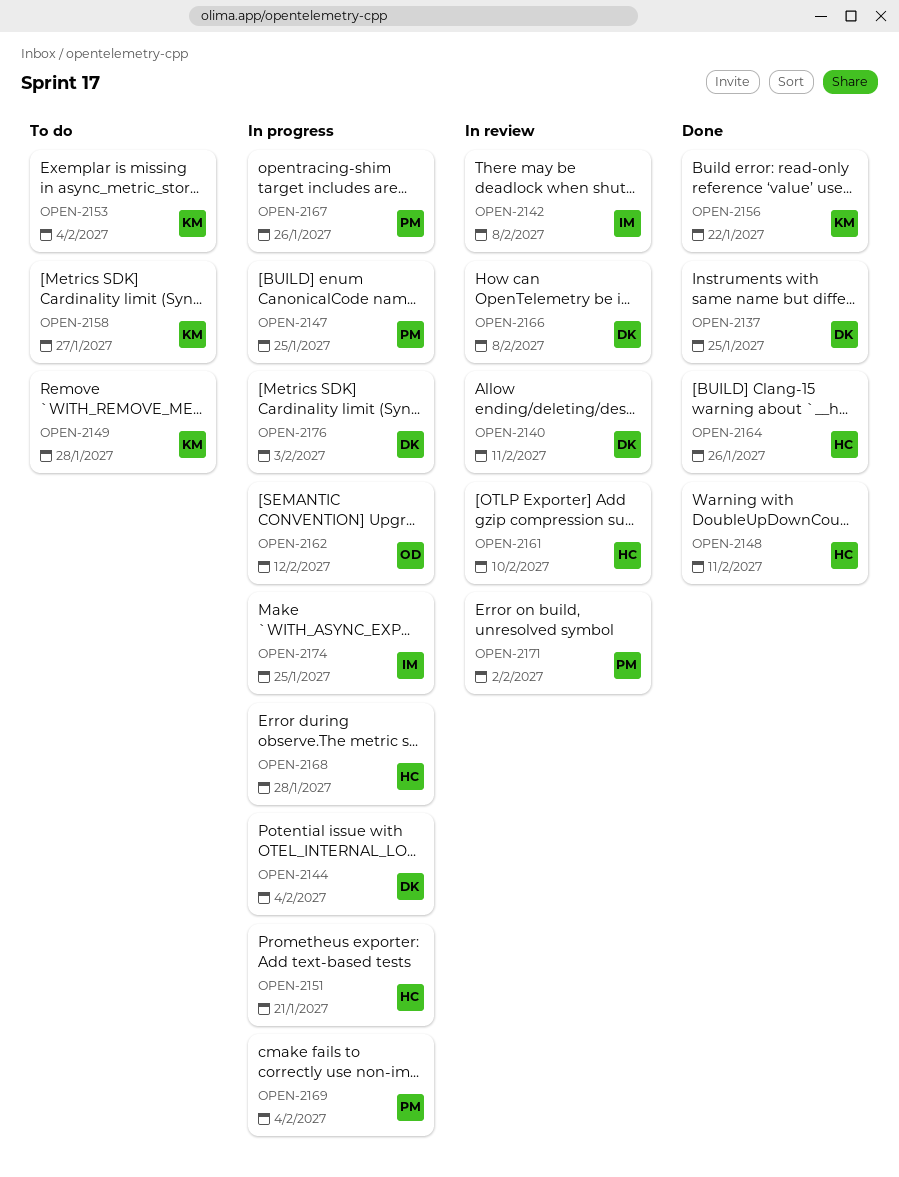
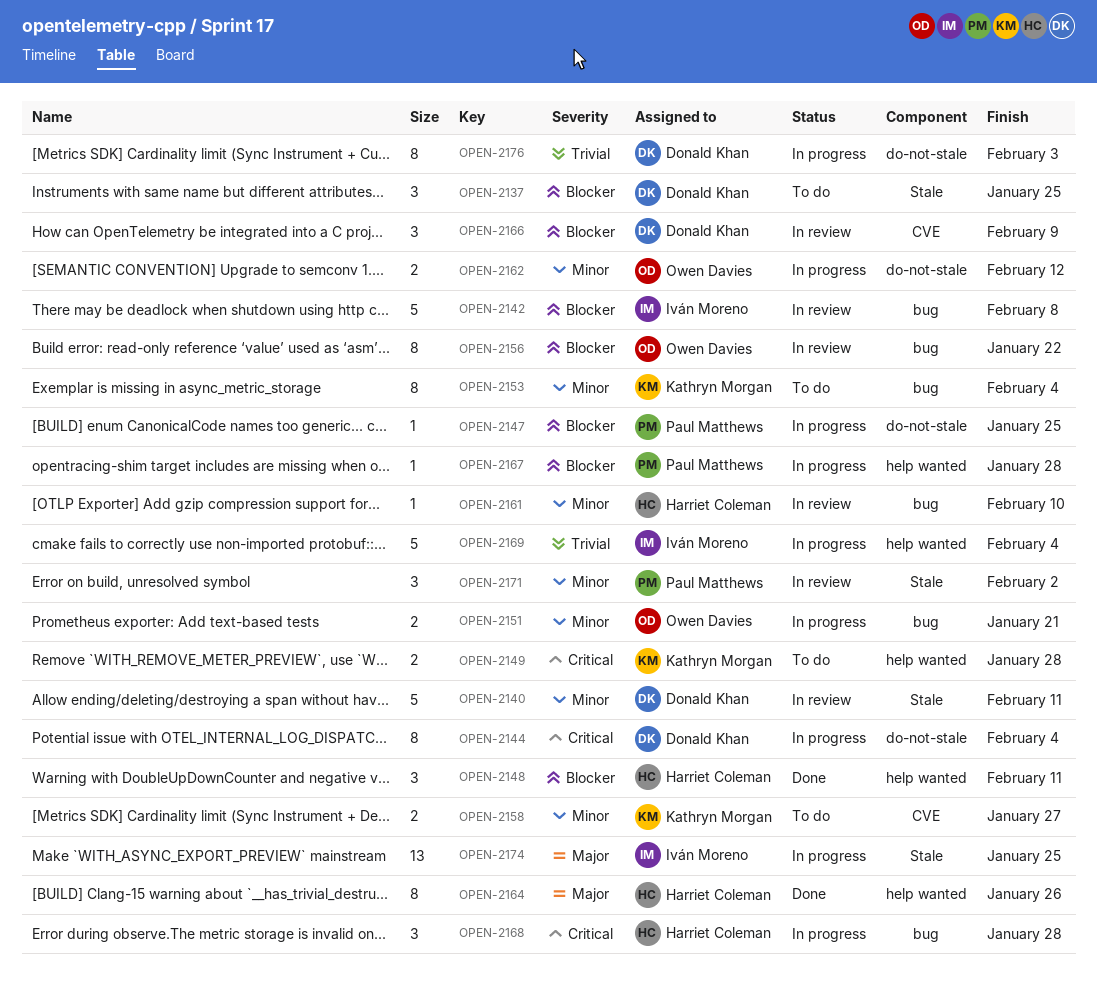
OPEN-2137, status: Done -> To do
OPEN-2151, owner: Harriet Coleman -> Owen Davies
OPEN-2156, status: Done -> In review
OPEN-2156, owner: Kathryn Morgan -> Owen Davies
OPEN-2166, due: Feb 8 -> Feb 9
OPEN-2167, due: Jan 26 -> Jan 28
OPEN-2169, owner: Paul Matthews -> Iván Moreno

